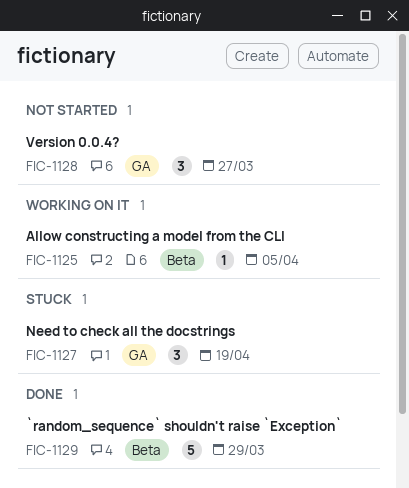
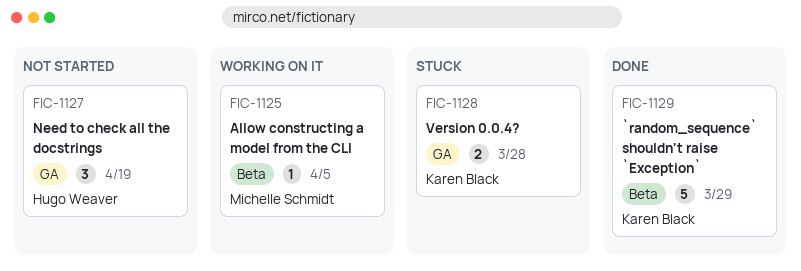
FIC-1127, status: Stuck -> Not started
FIC-1128, status: Not started -> Stuck
FIC-1128, estimate: 3 -> 2
FIC-1128, due: Mar 27 -> Mar 28

